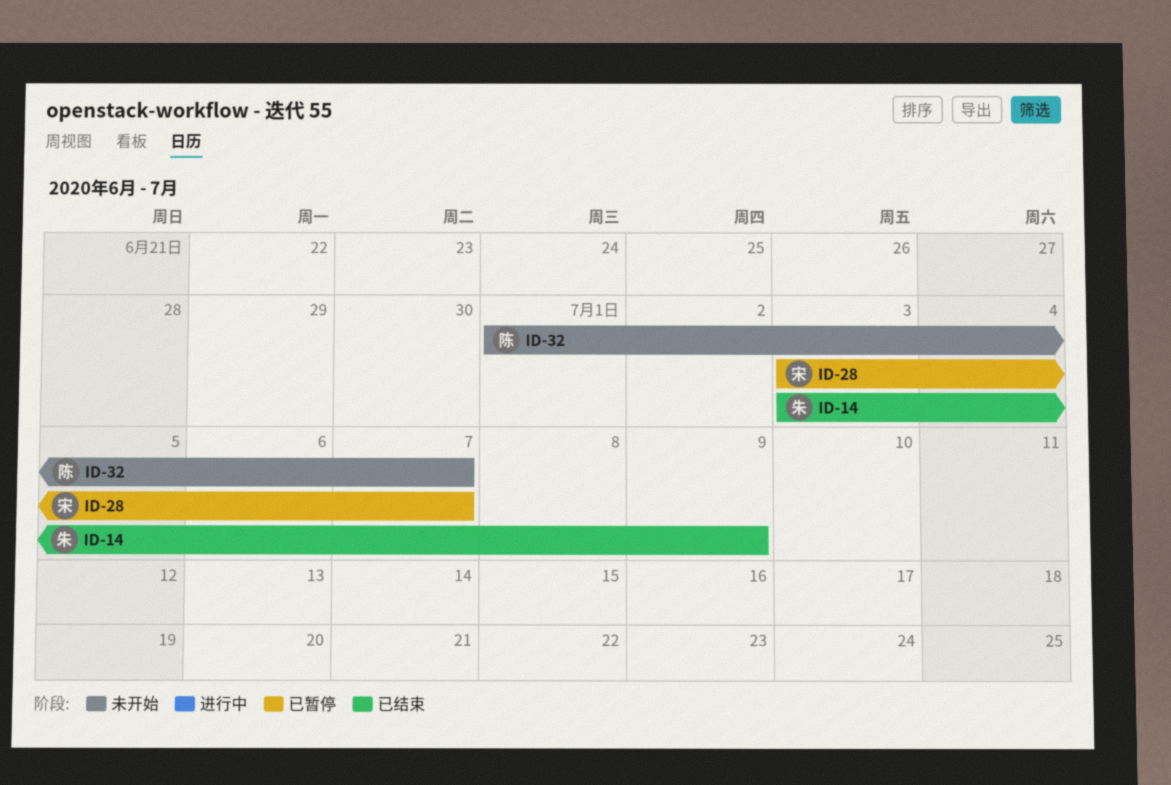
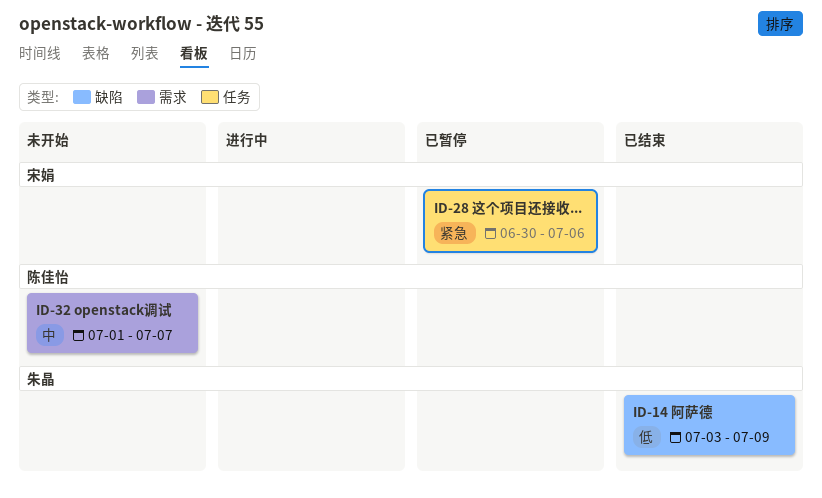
ID-28, start: Jul 3 -> Jun 30
ID-28, due: Jul 7 -> Jul 6

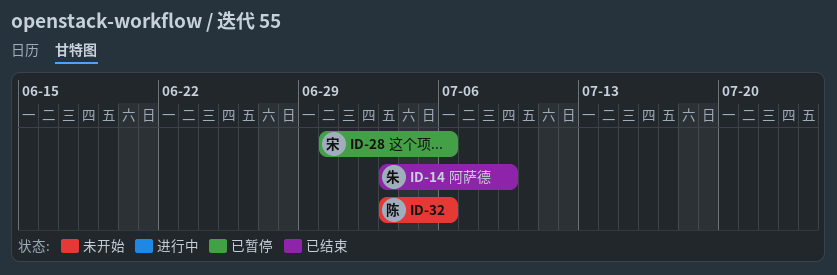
ID-32, start: Jul 1 -> Jul 3
ID-32, due: Jul 7 -> Jul 6

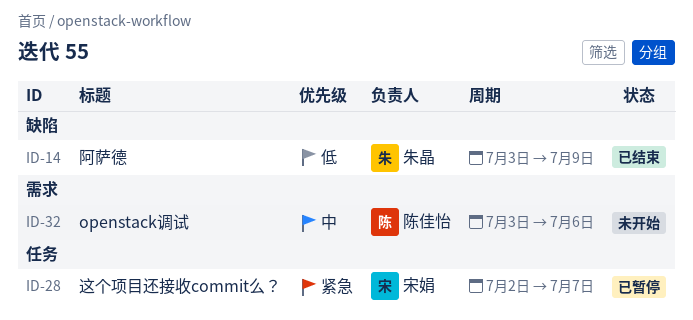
ID-28, start: Jun 30 -> Jul 2
ID-28, due: Jul 6 -> Jul 7

